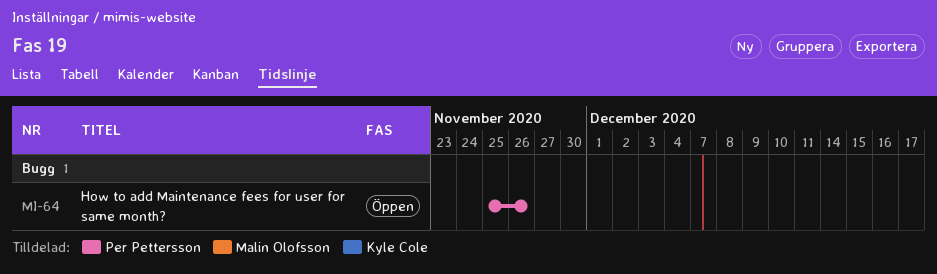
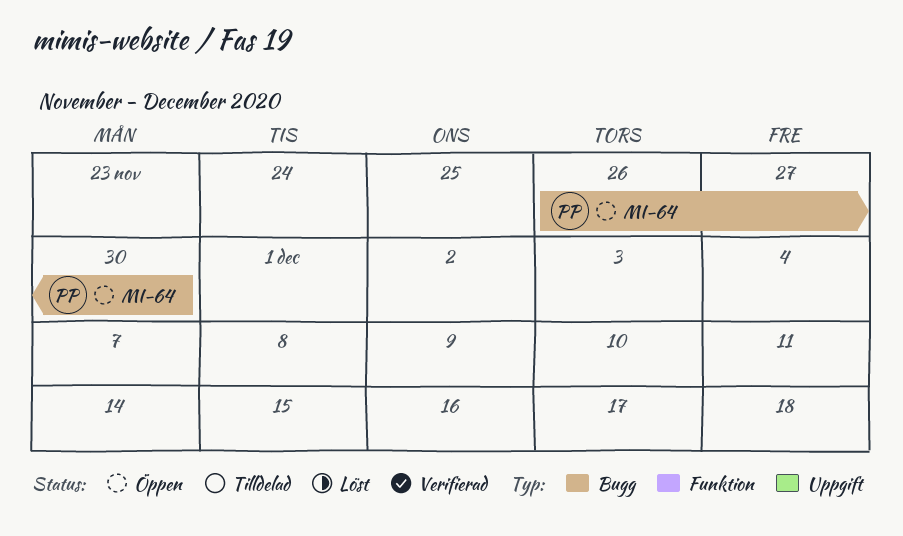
MI-64, start: Nov 25 -> Nov 26
MI-64, due: Nov 26 -> Nov 30

